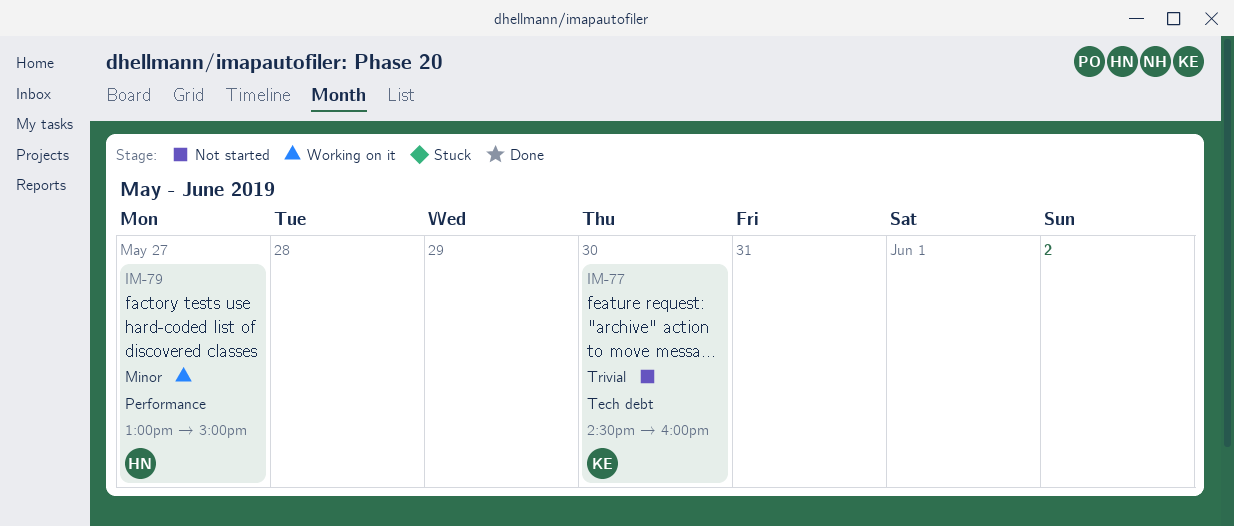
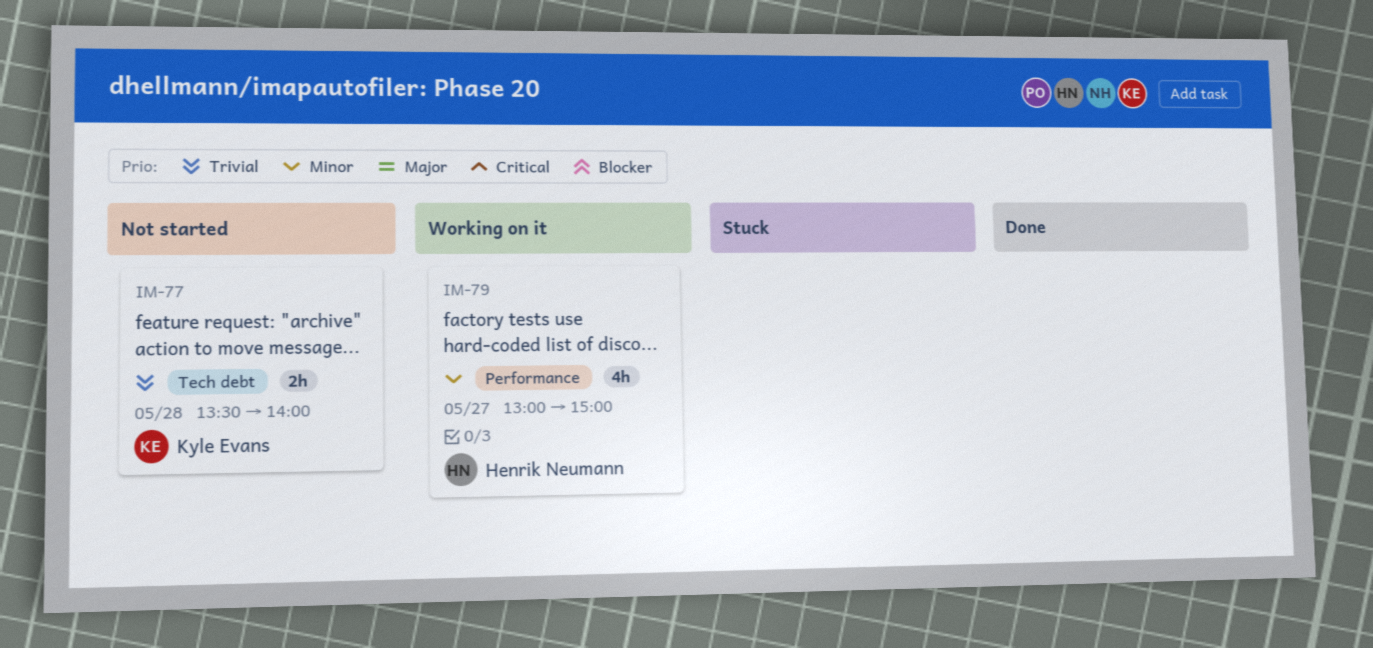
IM-77, day: May 30 -> May 28
IM-77, begins: 14:30 -> 13:30
IM-77, ends: 16:00 -> 14:00

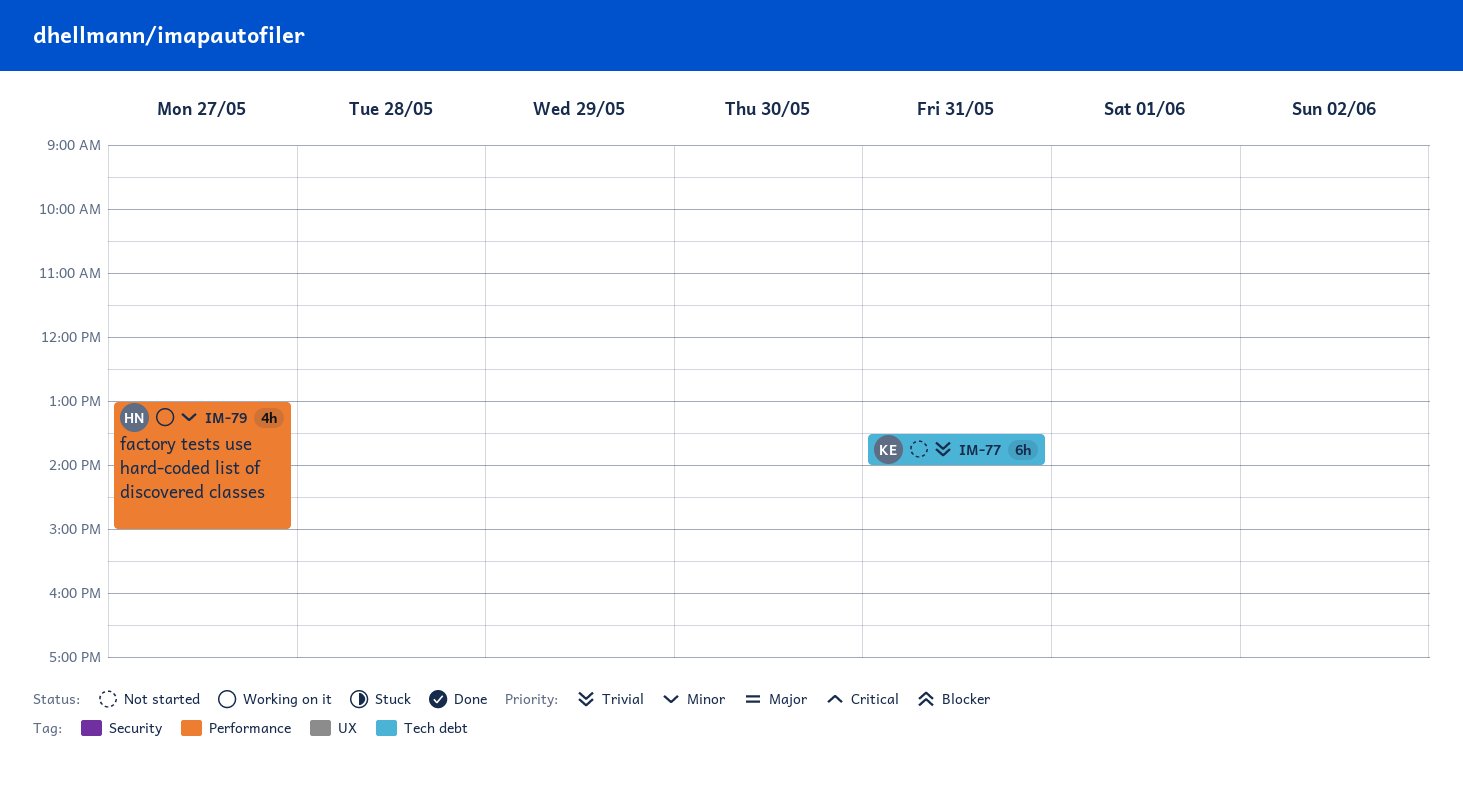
IM-77, estimate: 2h -> 6h
IM-77, day: May 28 -> May 31

